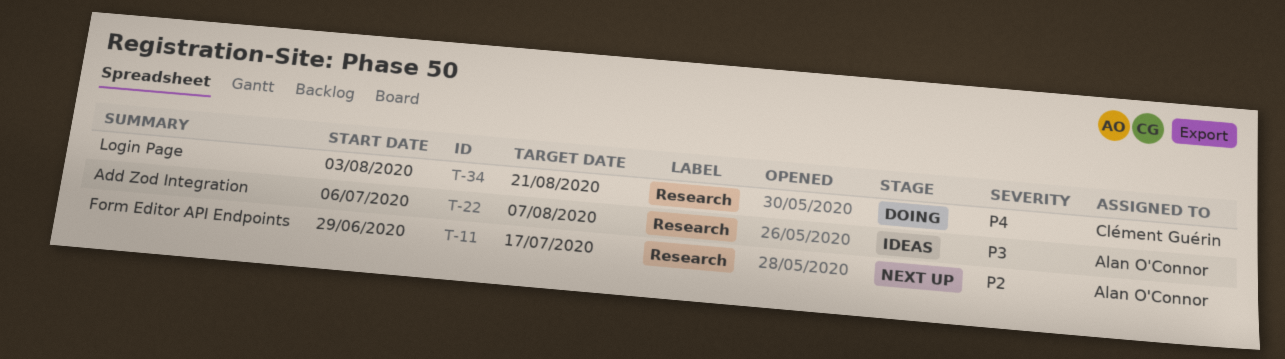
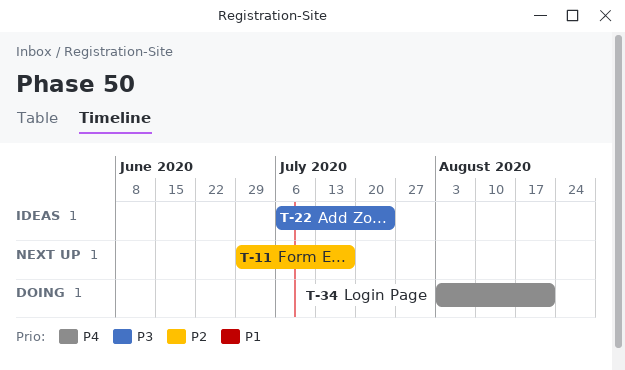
T-22, due: Aug 7 -> Jul 24

